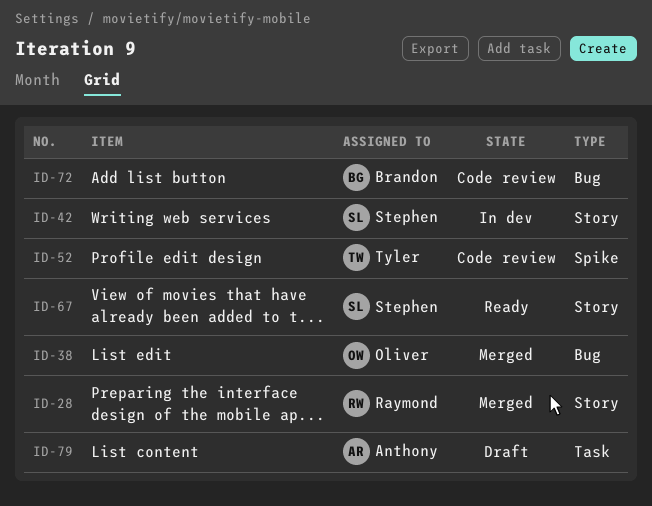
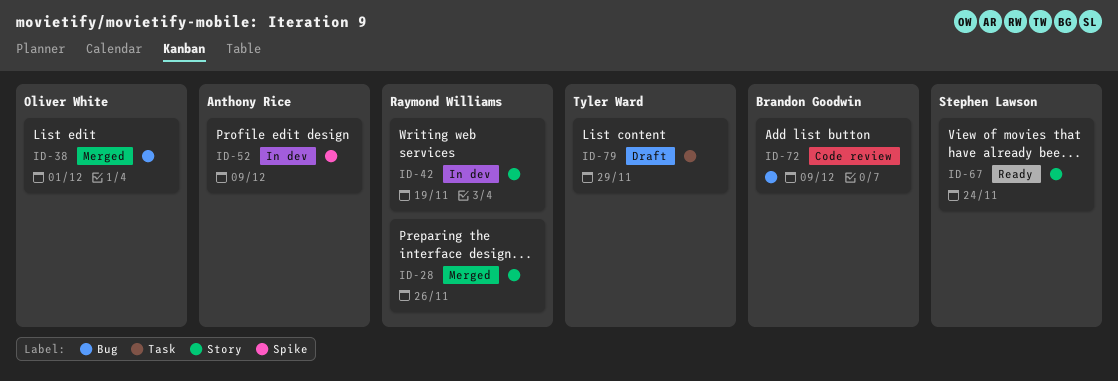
ID-42, owner: Stephen Lawson -> Raymond Williams
ID-52, status: Code review -> In dev
ID-52, owner: Tyler Ward -> Anthony Rice
ID-79, owner: Anthony Rice -> Tyler Ward

